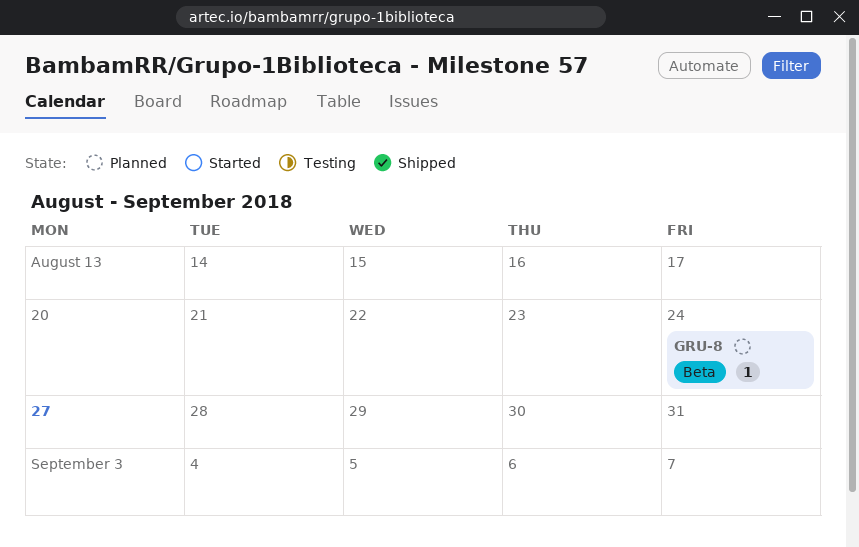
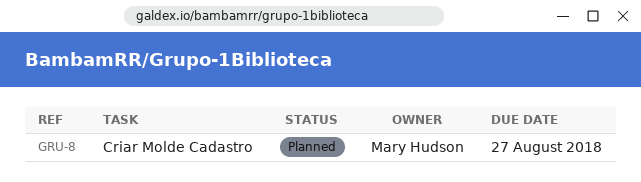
GRU-8, due: Aug 24 -> Aug 27

